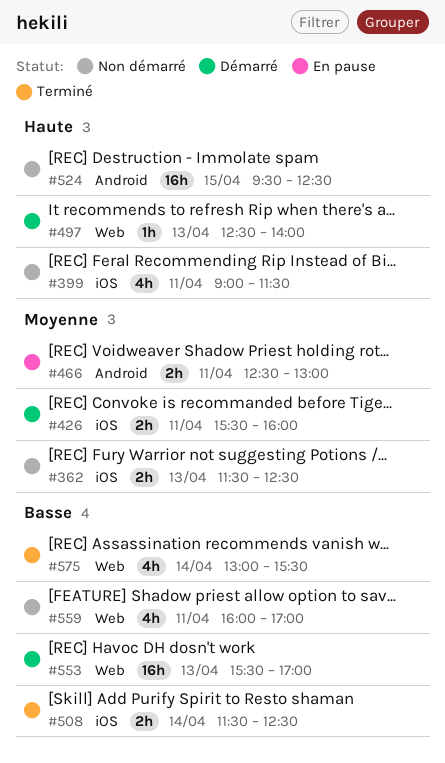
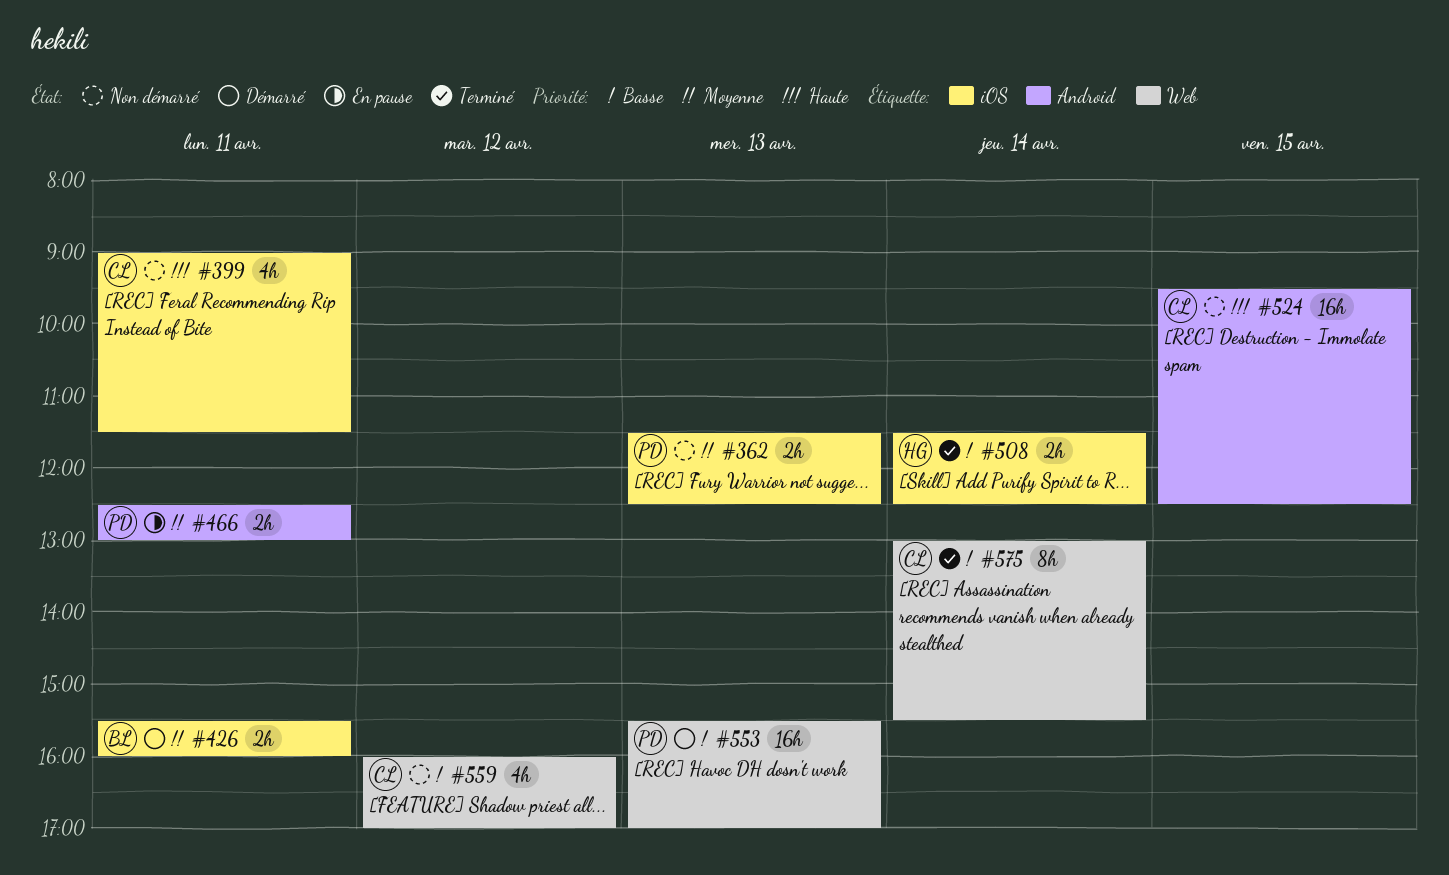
#497: present -> none
#559, day: Apr 11 -> Apr 12
#575, estimate: 4h -> 8h

